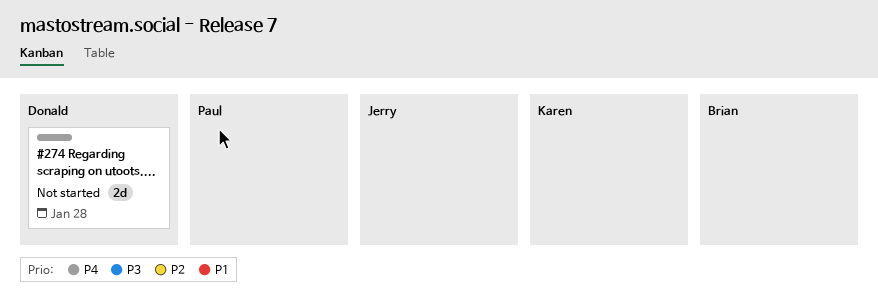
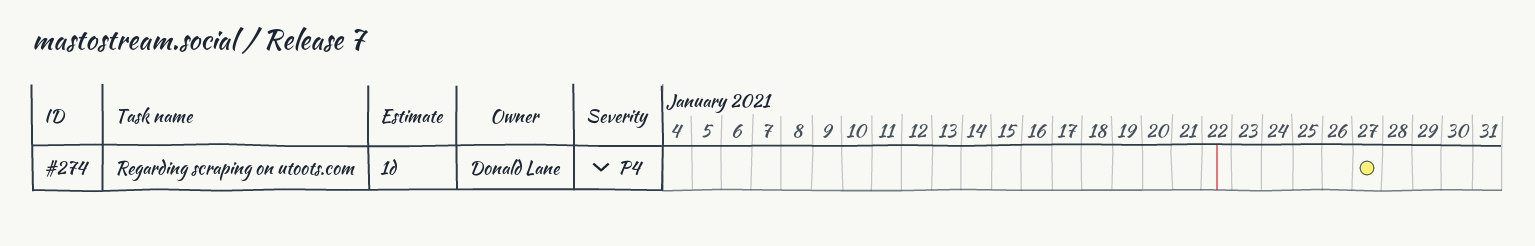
#274, estimate: 2d -> 1d
#274, due: Jan 28 -> Jan 27

